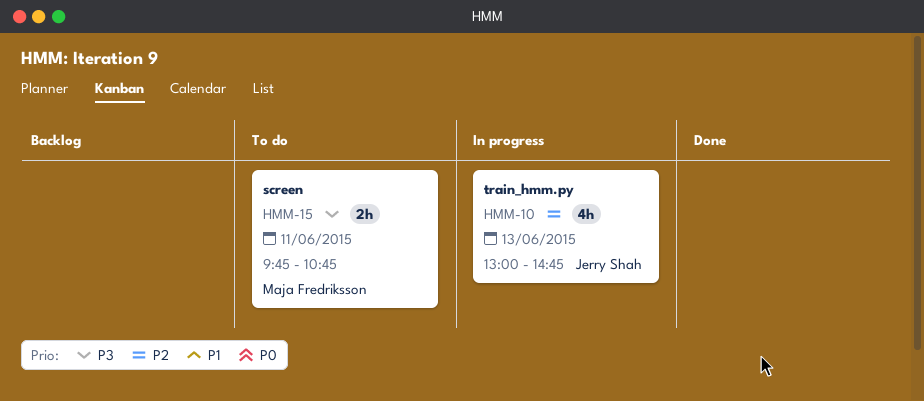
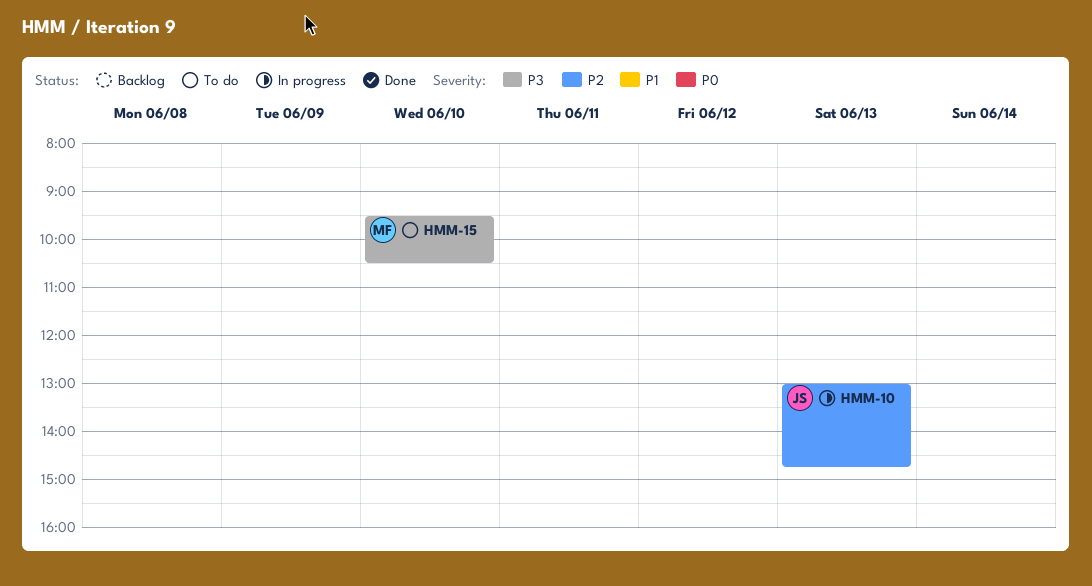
HMM-15, day: Jun 11 -> Jun 10
HMM-15, begins: 09:45 -> 09:30
HMM-15, ends: 10:45 -> 10:30

